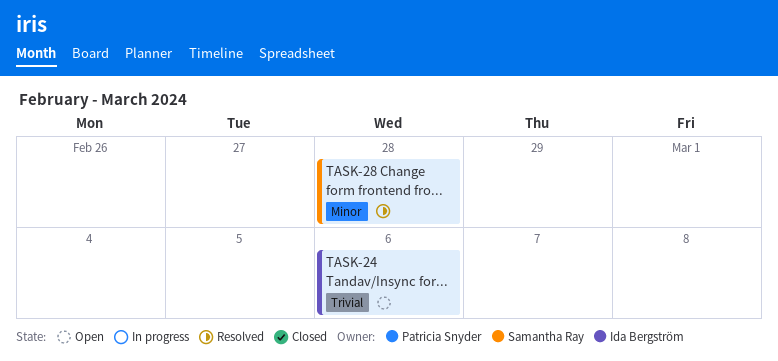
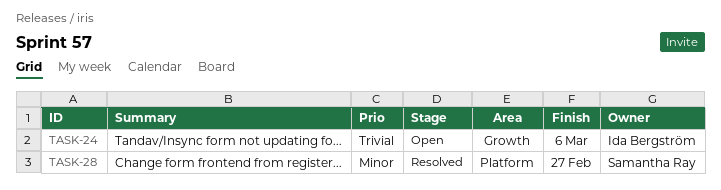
TASK-28, due: Feb 28 -> Feb 27

